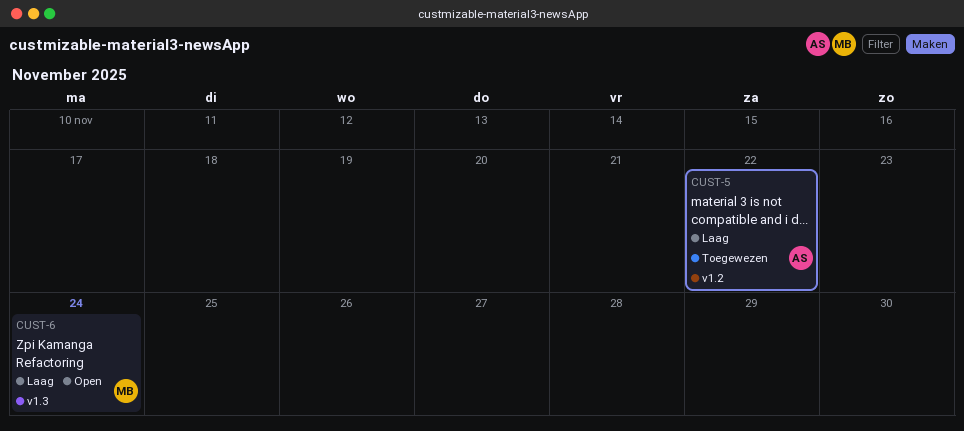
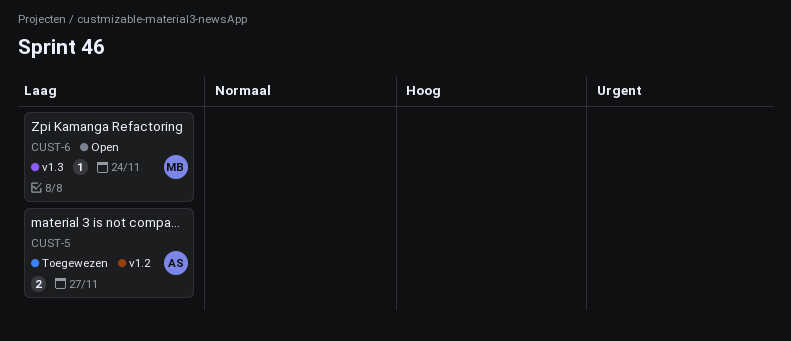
CUST-5, due: Nov 22 -> Nov 27

